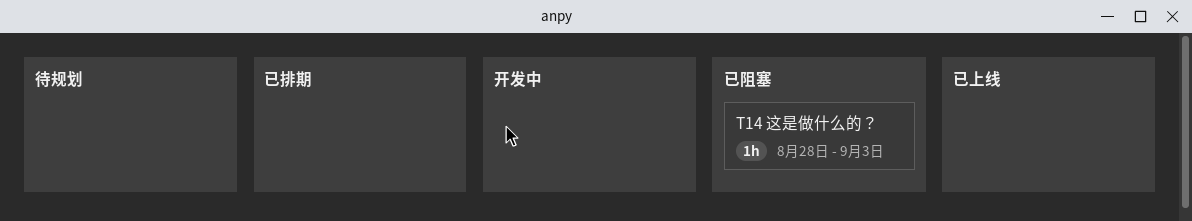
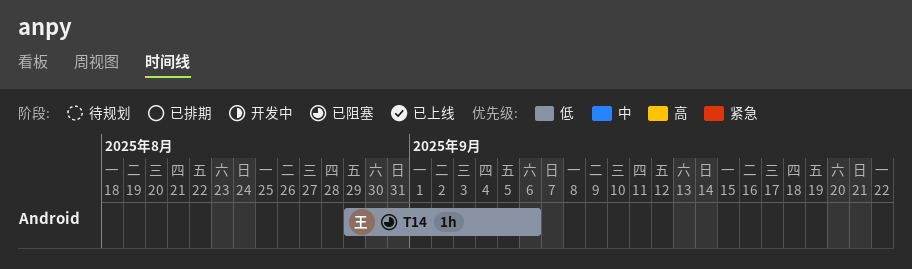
T14, start: Aug 28 -> Aug 29
T14, due: Sep 3 -> Sep 6

